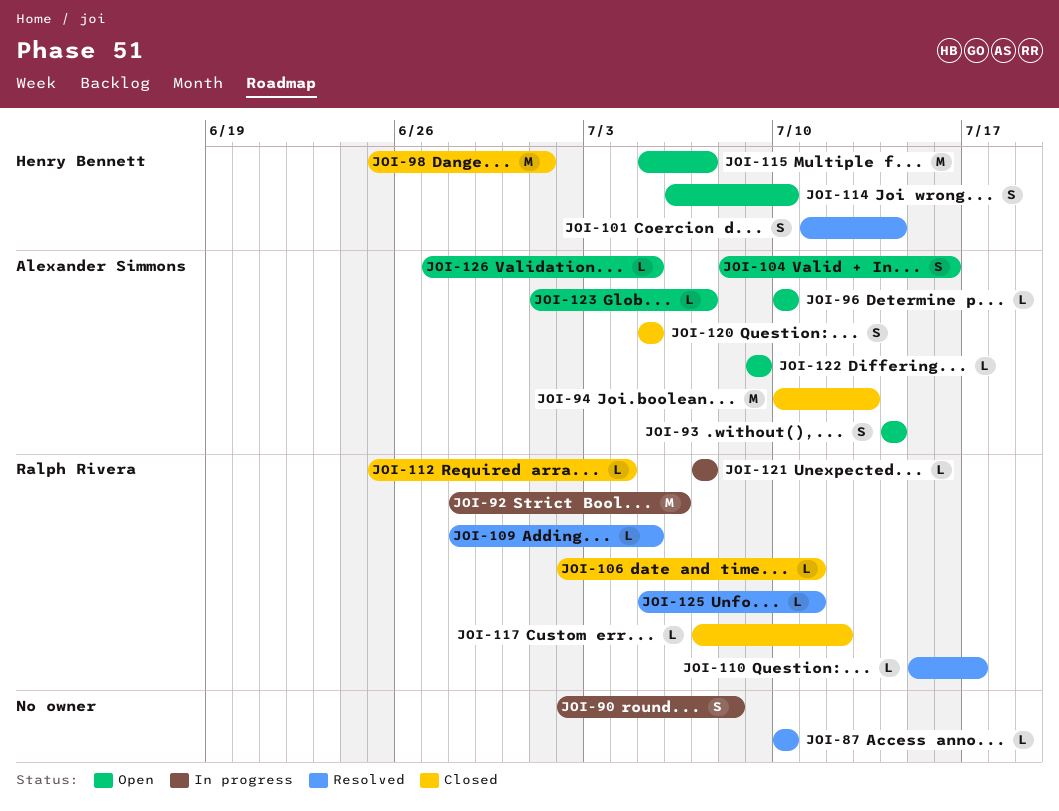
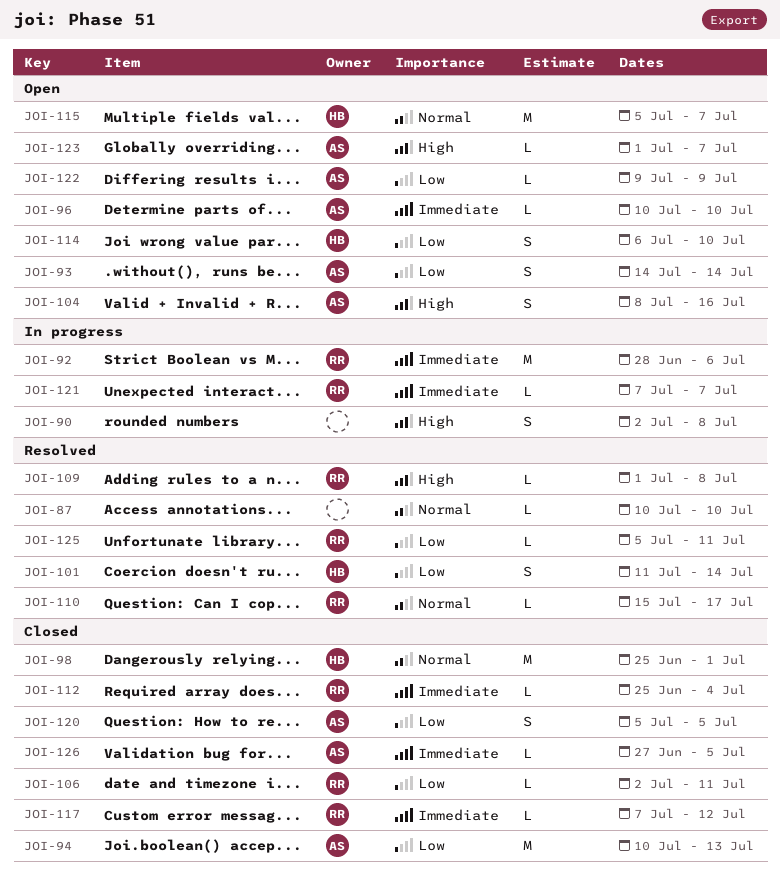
JOI-109, start: Jun 28 -> Jul 1
JOI-109, due: Jul 5 -> Jul 8
JOI-126, status: Open -> Closed

